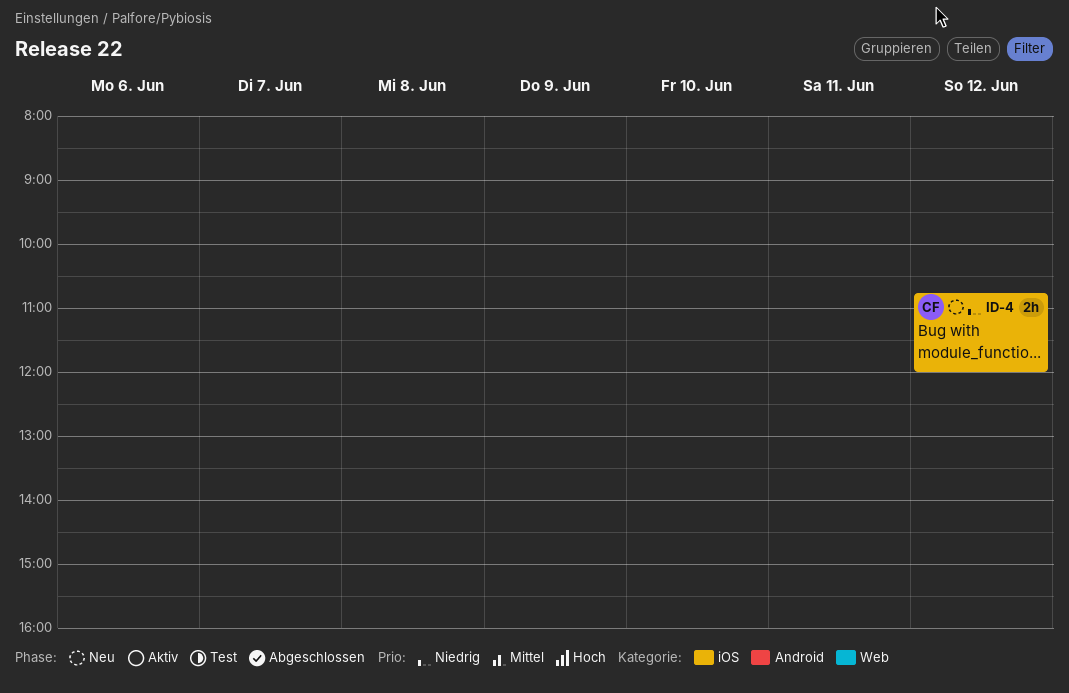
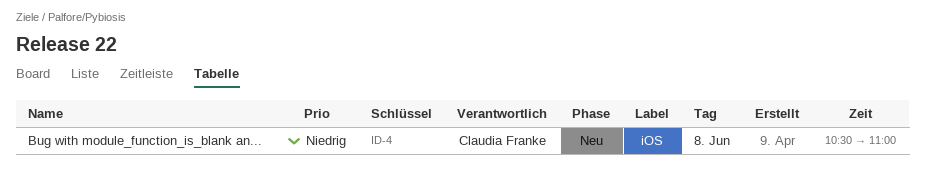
ID-4, day: Jun 12 -> Jun 8
ID-4, begins: 10:45 -> 10:30
ID-4, ends: 12:00 -> 11:00

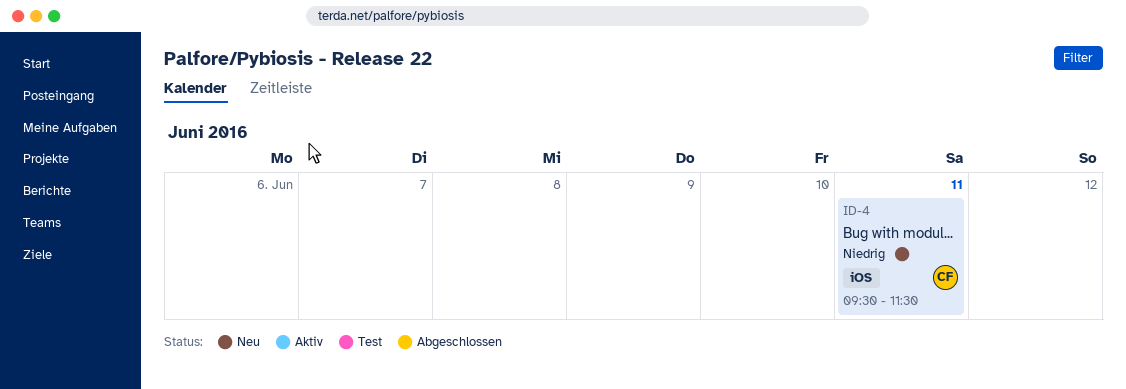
ID-4, day: Jun 8 -> Jun 11
ID-4, begins: 10:30 -> 09:30
ID-4, ends: 11:00 -> 11:30

